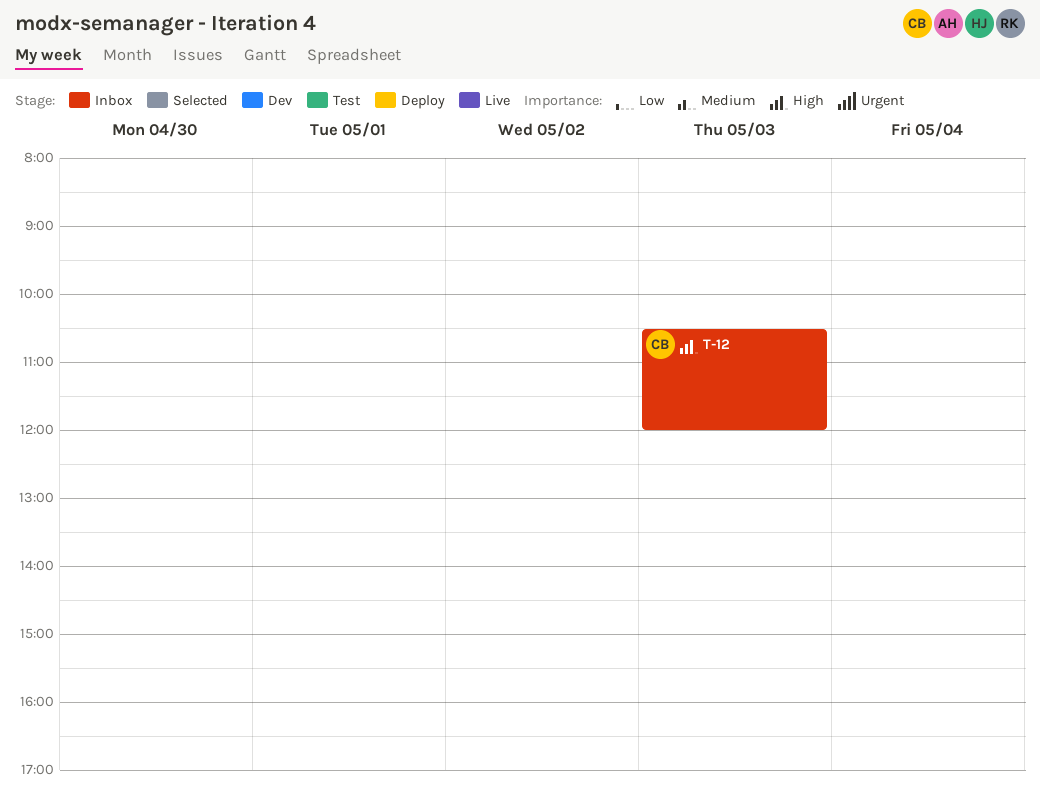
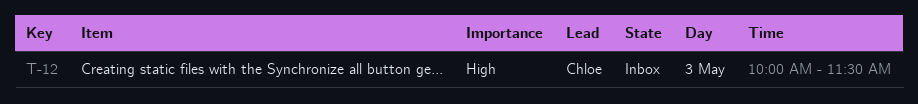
T-12, begins: 10:30 -> 10:00
T-12, ends: 12:00 -> 11:30

